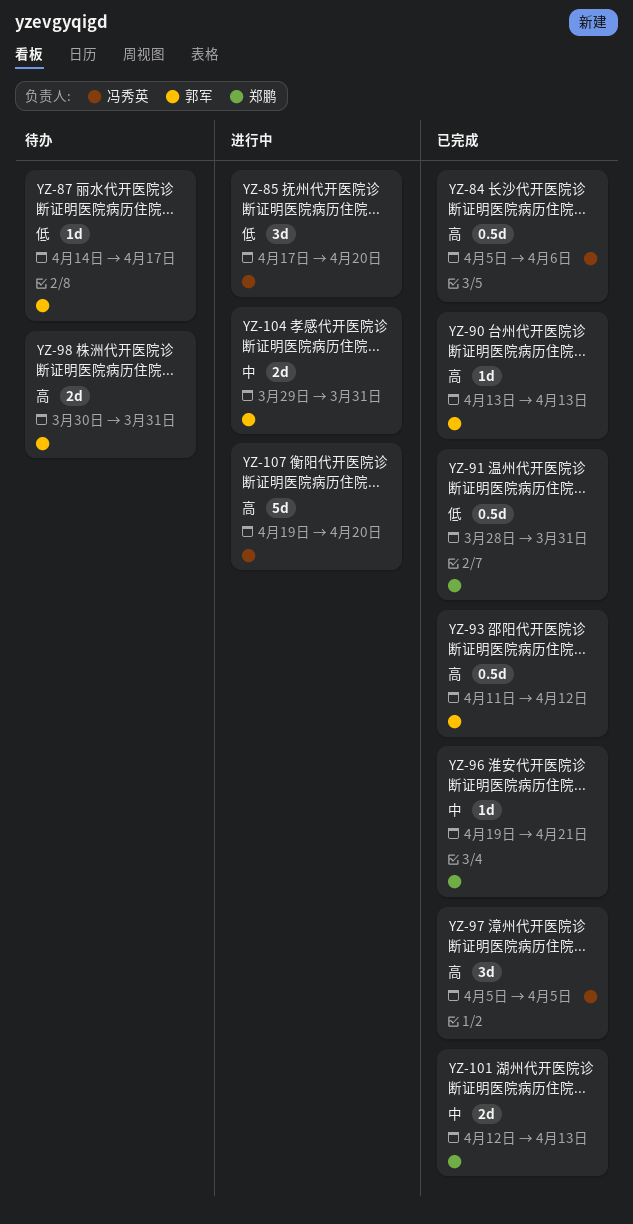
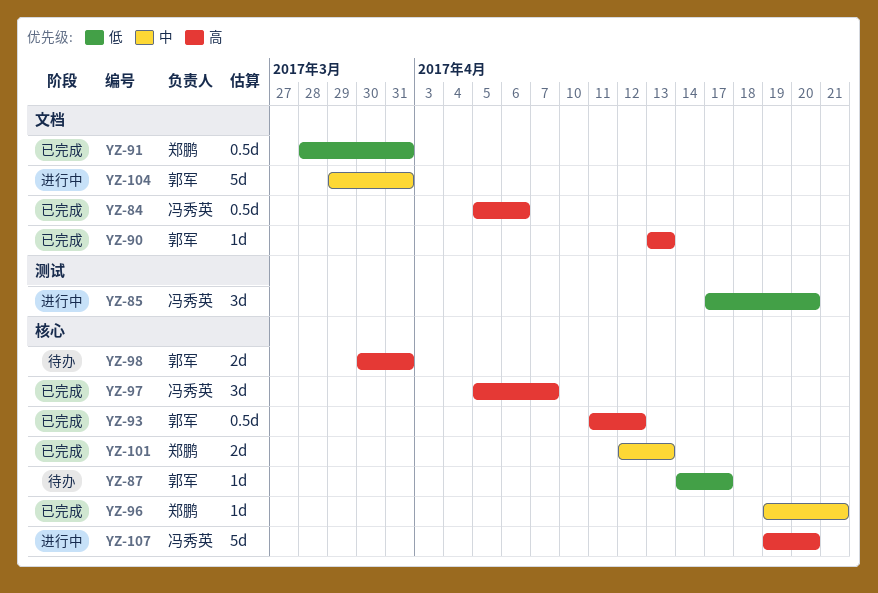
YZ-97, due: Apr 5 -> Apr 7
YZ-104, estimate: 2d -> 5d

